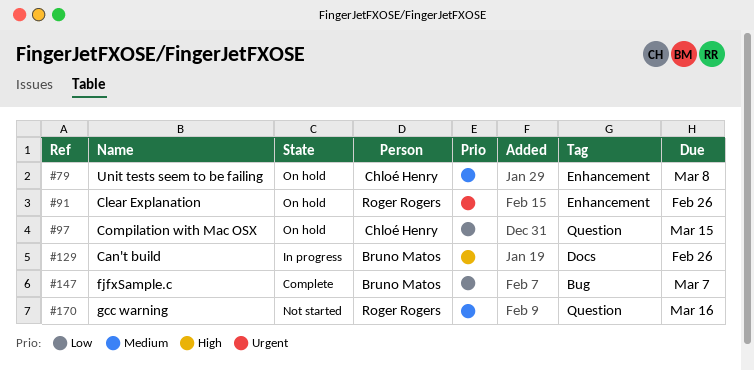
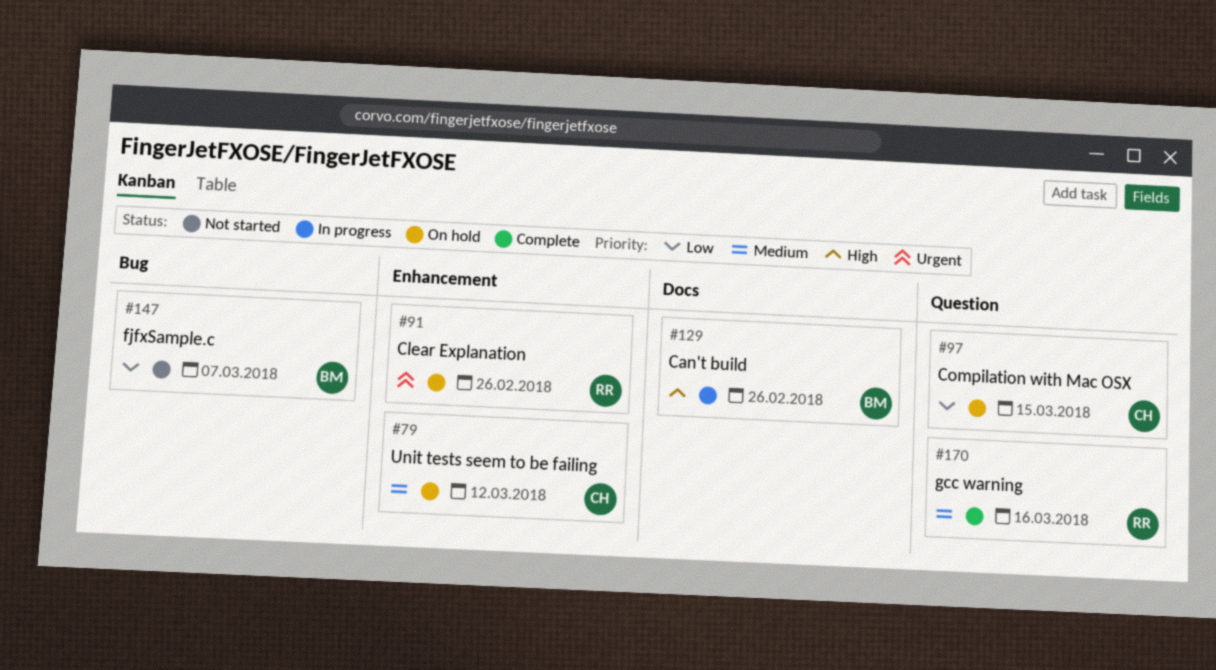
#79, due: Mar 8 -> Mar 12
#147, status: Complete -> Not started
#170, status: Not started -> Complete

